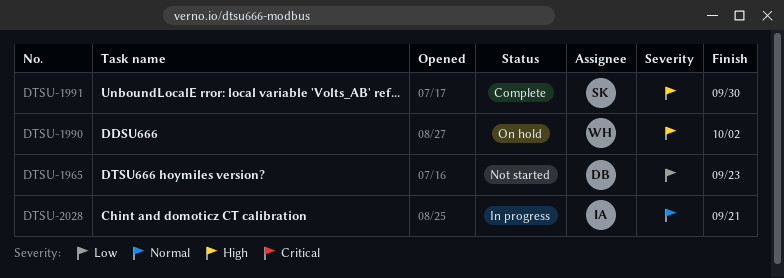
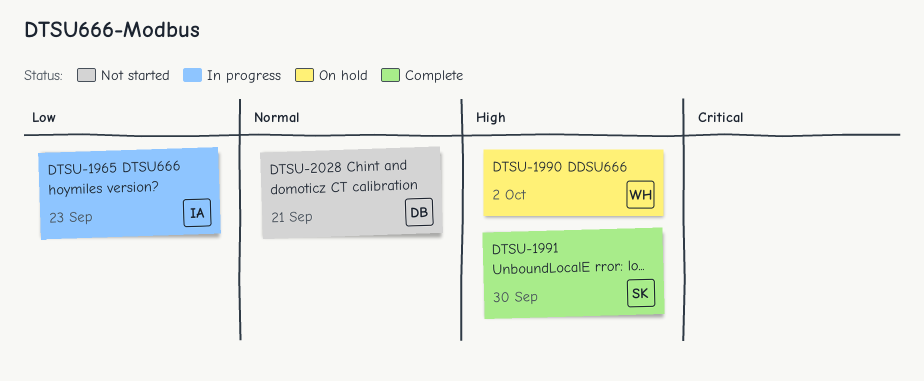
DTSU-1965, status: Not started -> In progress
DTSU-1965, owner: DB -> IA
DTSU-2028, status: In progress -> Not started
DTSU-2028, owner: IA -> DB

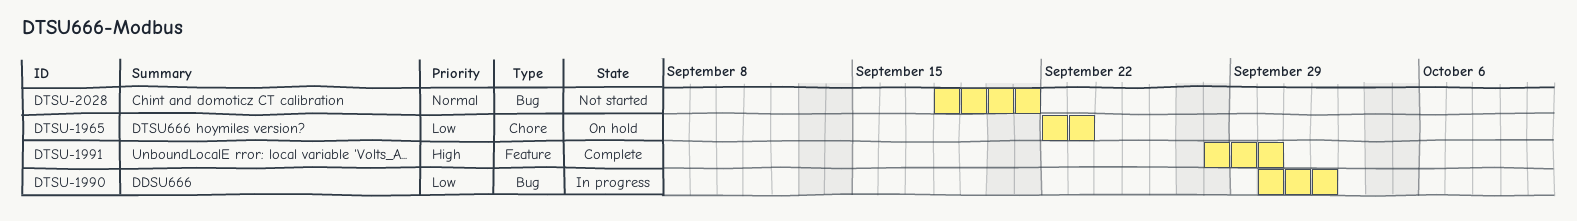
DTSU-1965, status: In progress -> On hold
DTSU-1990, status: On hold -> In progress
DTSU-1990, priority: High -> Low

